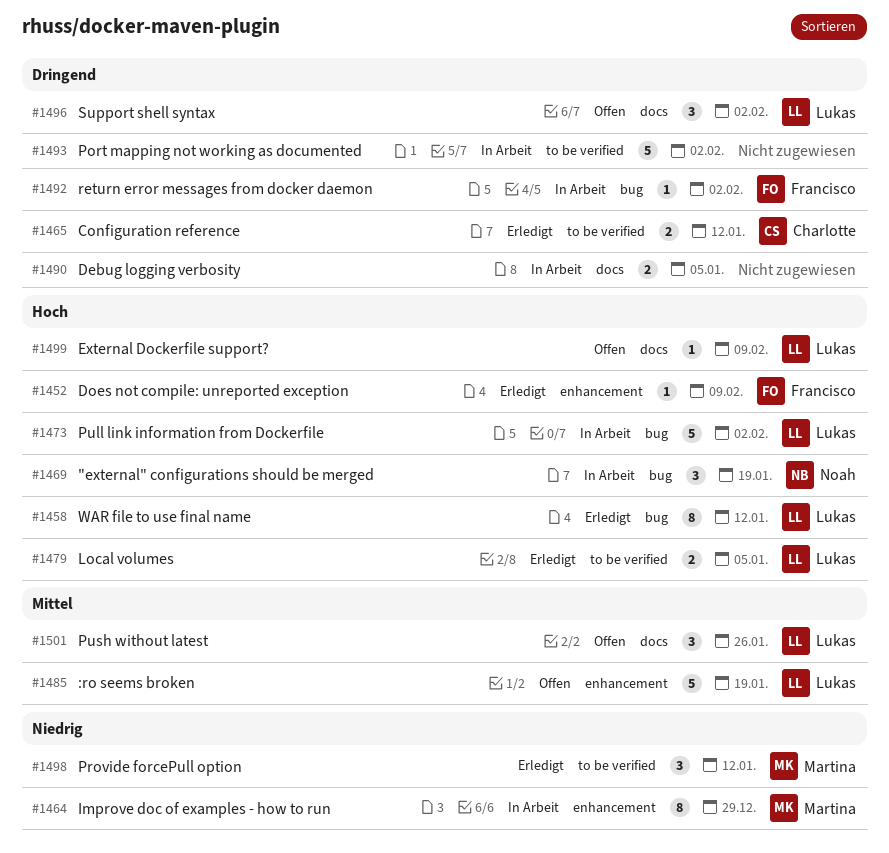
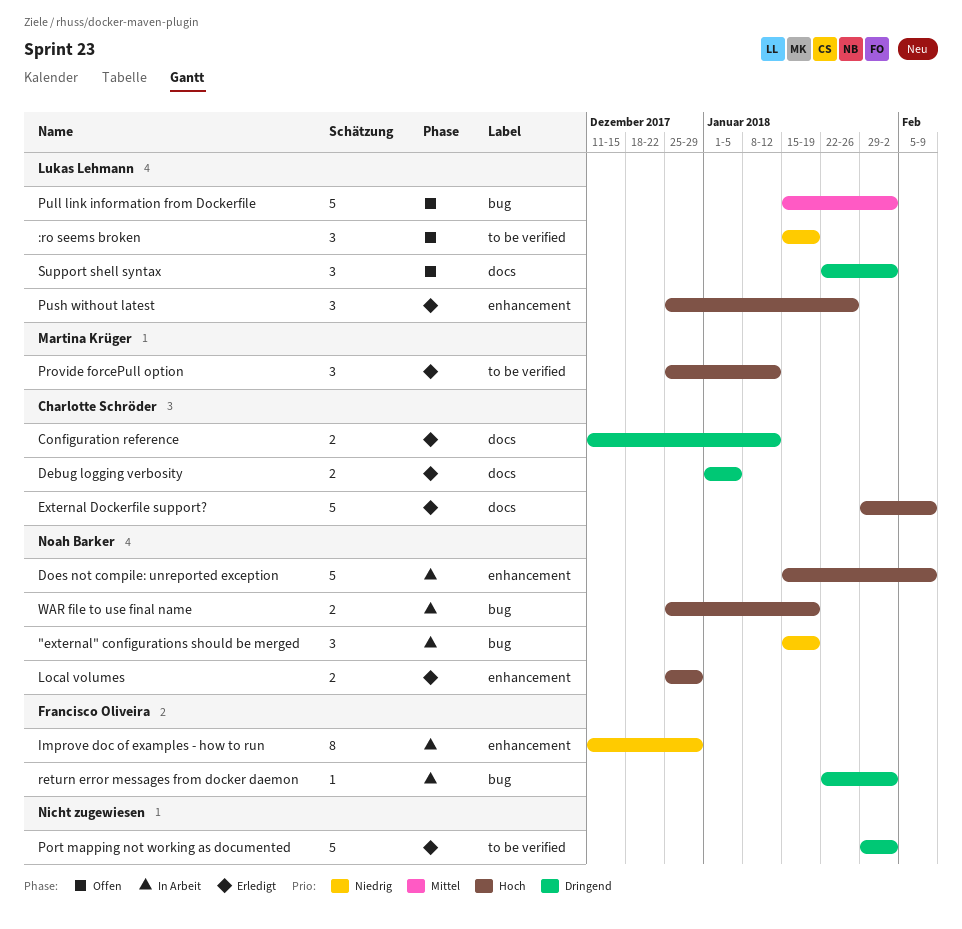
"external" configurations should be merged, priority: Hoch -> Niedrig
:ro seems broken, priority: Mittel -> Niedrig
:ro seems broken, label: enhancement -> to be verified
:ro seems broken, estimate: 5 -> 3
Configuration reference, label: to be verified -> docs
Debug logging verbosity, status: In Arbeit -> Erledigt
Debug logging verbosity, owner: none -> Charlotte Schröder
Does not compile: unreported exception, status: Erledigt -> In Arbeit
Does not compile: unreported exception, owner: Francisco Oliveira -> Noah Barker
Does not compile: unreported exception, estimate: 1 -> 5
External Dockerfile support?, status: Offen -> Erledigt
External Dockerfile support?, owner: Lukas Lehmann -> Charlotte Schröder
External Dockerfile support?, estimate: 1 -> 5
Improve doc of examples - how to run, owner: Martina Krüger -> Francisco Oliveira
Local volumes, owner: Lukas Lehmann -> Noah Barker
Local volumes, label: to be verified -> enhancement
Local volumes, due: Jan 5 -> Dec 29
Port mapping not working as documented, status: In Arbeit -> Erledigt
Provide forcePull option, priority: Niedrig -> Hoch
Pull link information from Dockerfile, status: In Arbeit -> Offen
Pull link information from Dockerfile, priority: Hoch -> Mittel
Push without latest, status: Offen -> Erledigt
Push without latest, priority: Mittel -> Hoch
Push without latest, label: docs -> enhancement
WAR file to use final name, status: Erledigt -> In Arbeit
WAR file to use final name, owner: Lukas Lehmann -> Noah Barker
WAR file to use final name, estimate: 8 -> 2
WAR file to use final name, due: Jan 12 -> Jan 19

